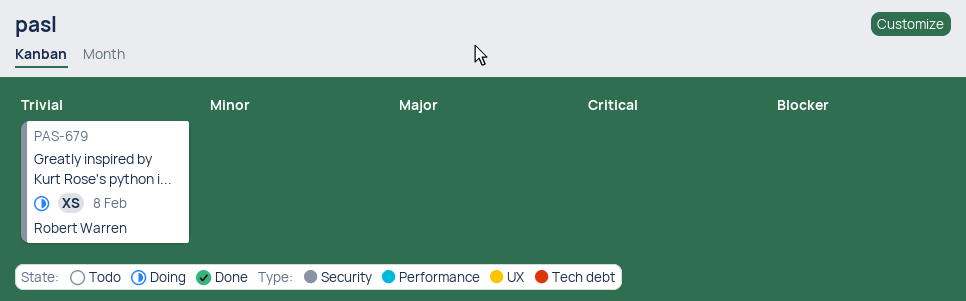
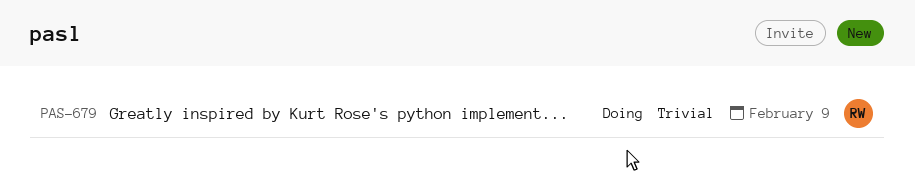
PAS-679, due: Feb 8 -> Feb 9

